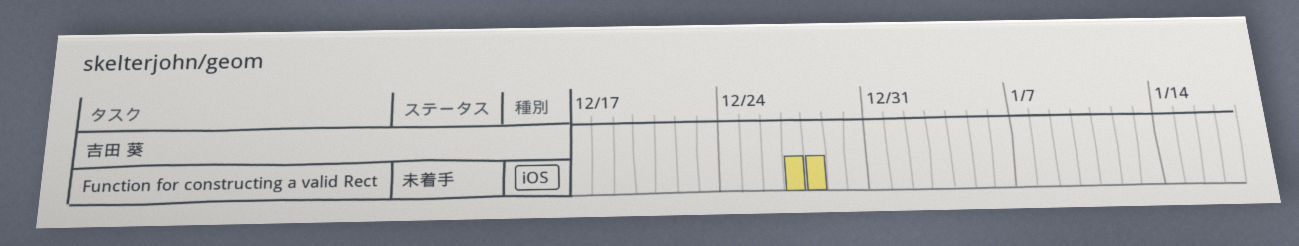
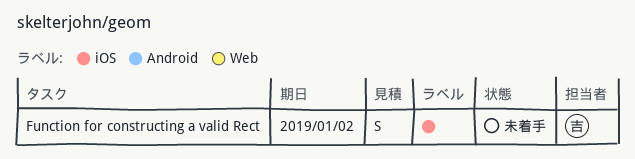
Function for constructing a valid Rect, due: Dec 28 -> Jan 2

